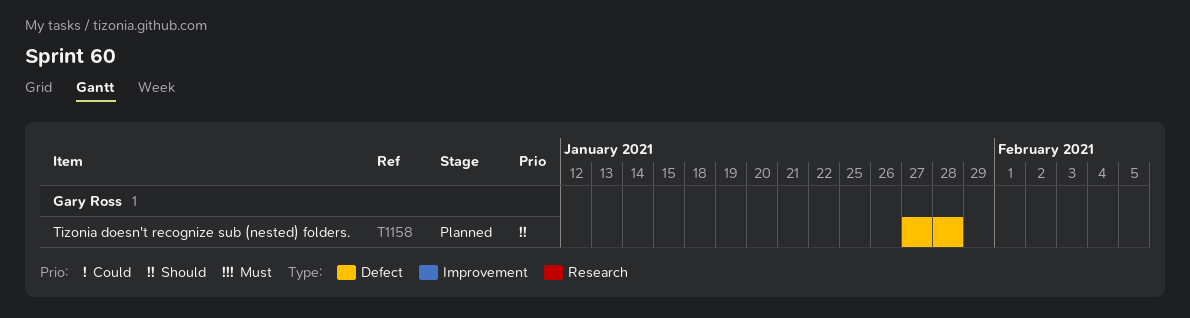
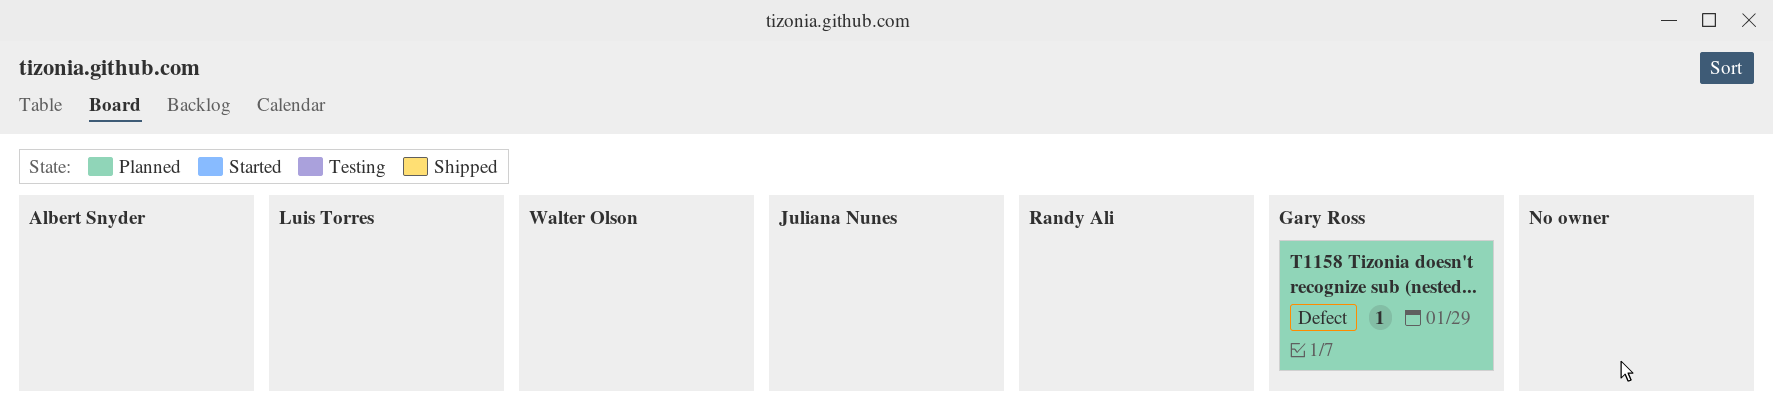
T1158, due: Jan 28 -> Jan 29

